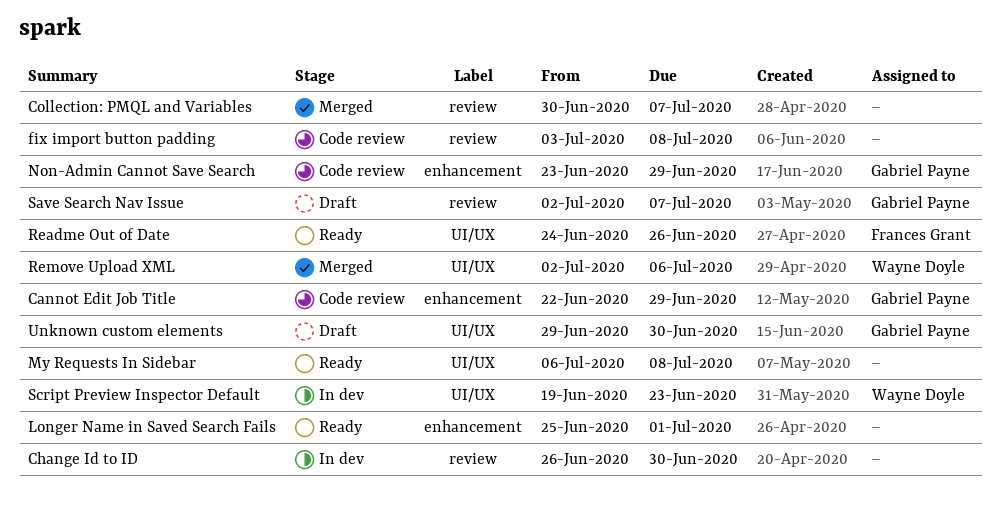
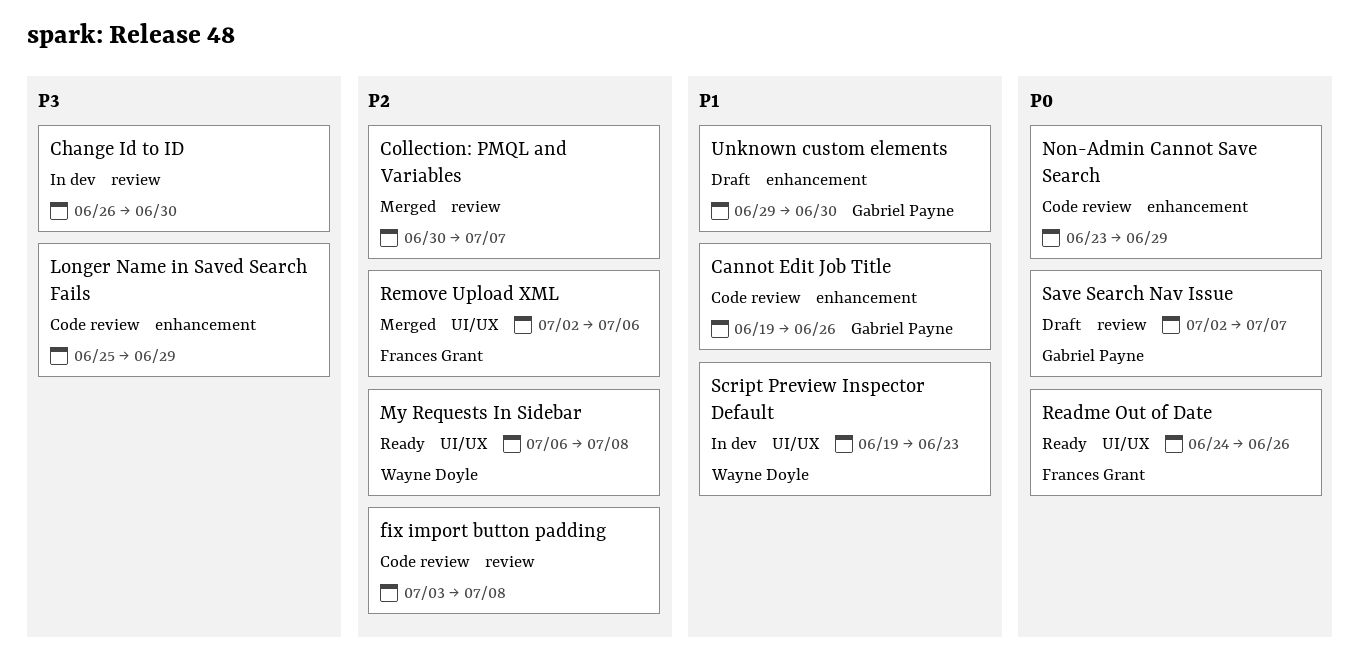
Cannot Edit Job Title, start: Jun 22 -> Jun 19
Cannot Edit Job Title, due: Jun 29 -> Jun 26
Longer Name in Saved Search Fails, status: Ready -> Code review
Longer Name in Saved Search Fails, due: Jul 1 -> Jun 29
My Requests In Sidebar, owner: none -> Wayne Doyle
Non-Admin Cannot Save Search, owner: Gabriel Payne -> none
Remove Upload XML, owner: Wayne Doyle -> Frances Grant
Unknown custom elements, label: UI/UX -> enhancement

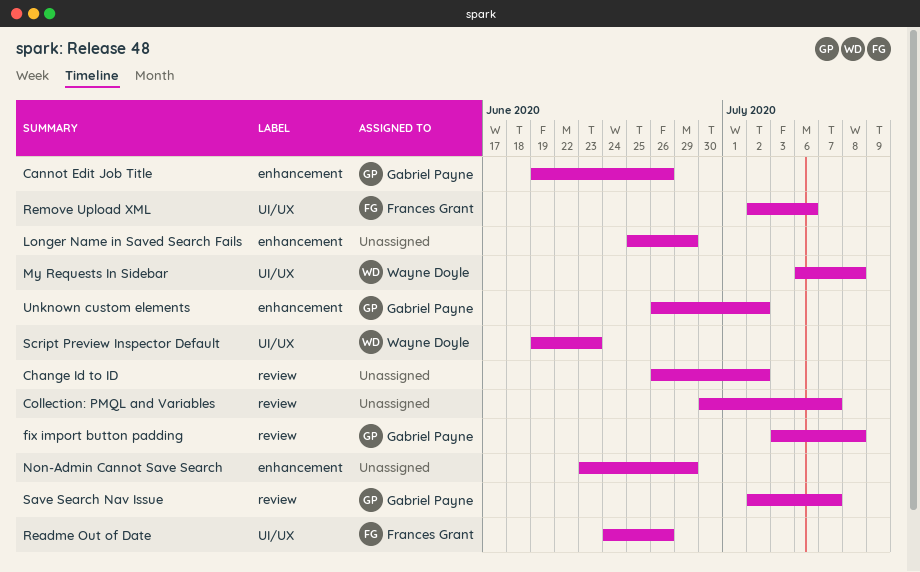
Change Id to ID, due: Jun 30 -> Jul 2
fix import button padding, owner: none -> Gabriel Payne
Unknown custom elements, start: Jun 29 -> Jun 26
Unknown custom elements, due: Jun 30 -> Jul 2

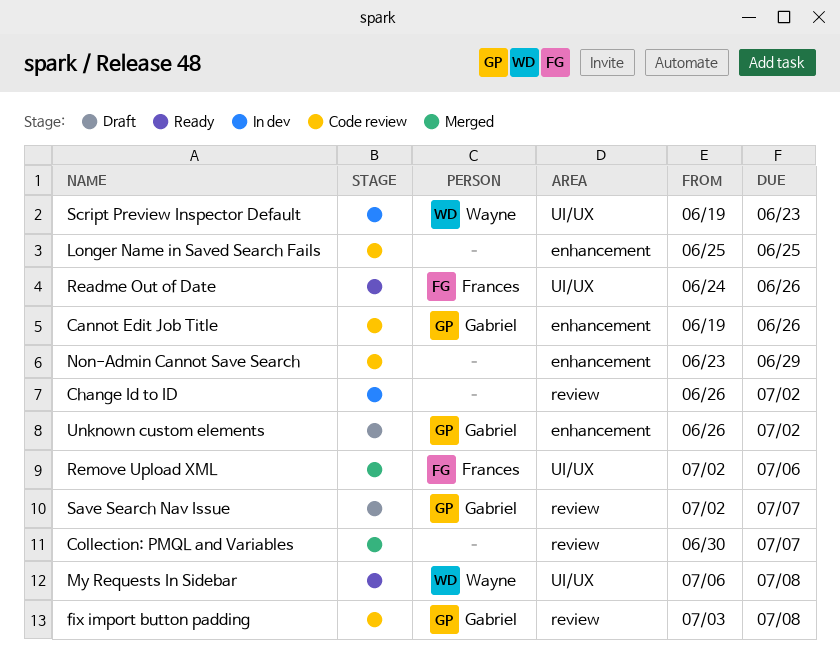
Longer Name in Saved Search Fails, due: Jun 29 -> Jun 25

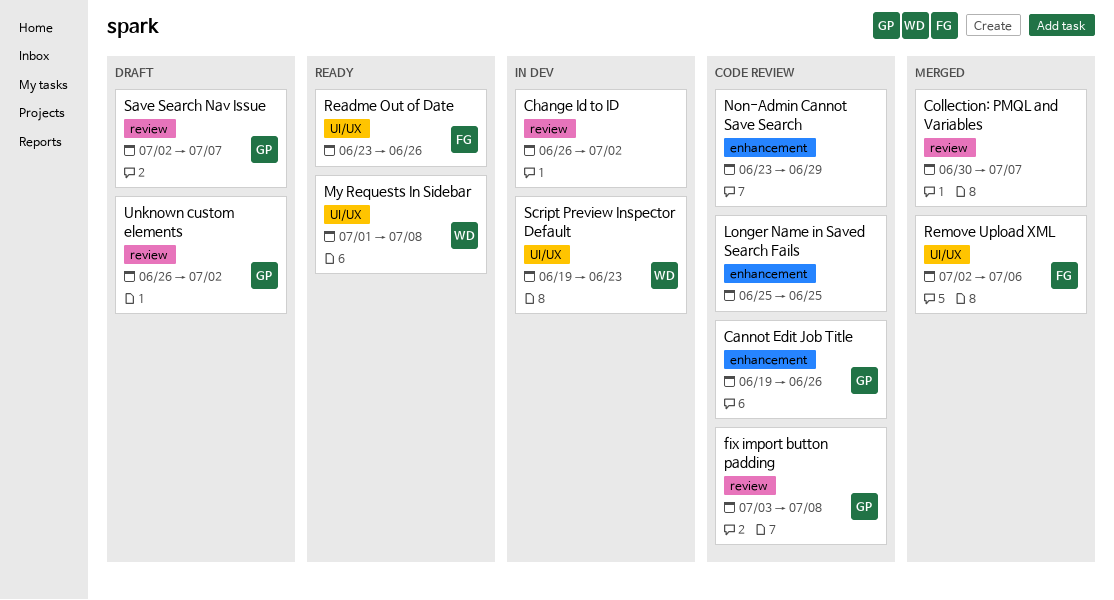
My Requests In Sidebar, start: Jul 6 -> Jul 1
Readme Out of Date, start: Jun 24 -> Jun 23
Unknown custom elements, label: enhancement -> review

